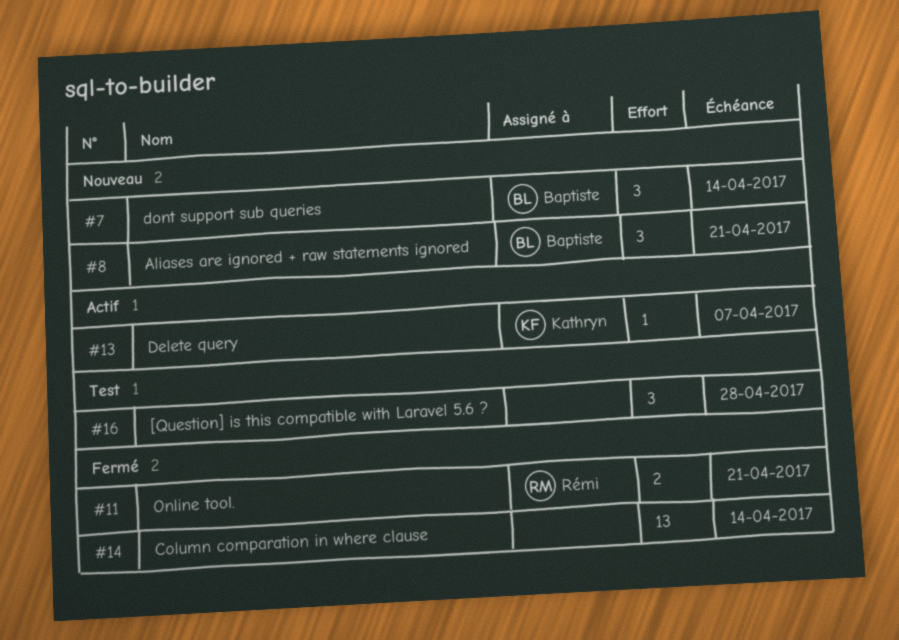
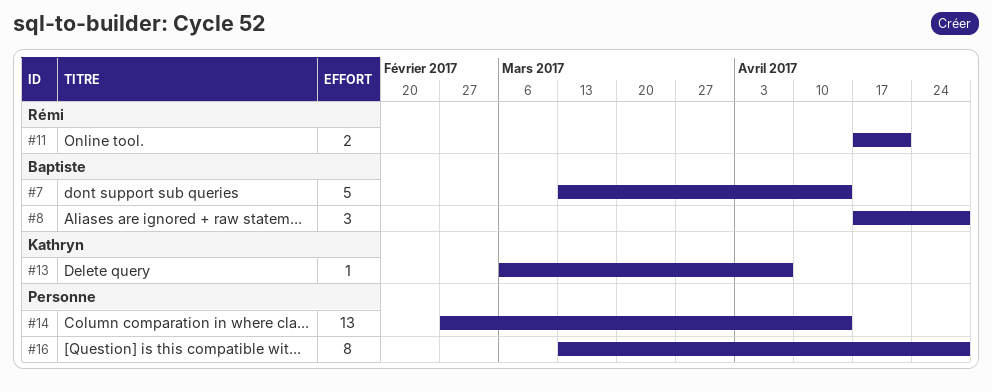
#7, estimate: 3 -> 5
#8, due: Apr 21 -> Apr 28
#16, estimate: 3 -> 8

